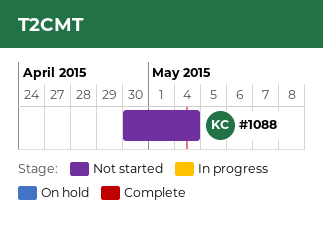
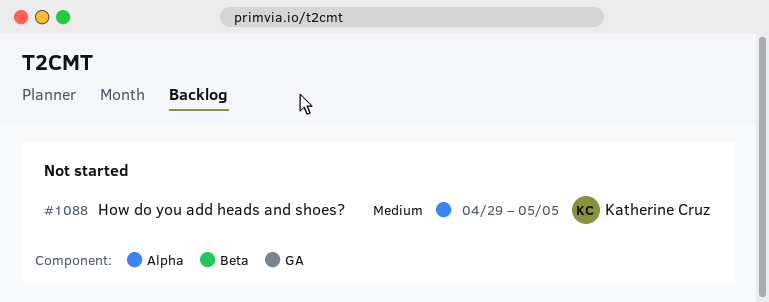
#1088, start: Apr 30 -> Apr 29
#1088, due: May 4 -> May 5

